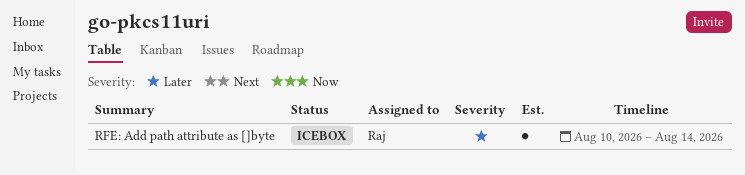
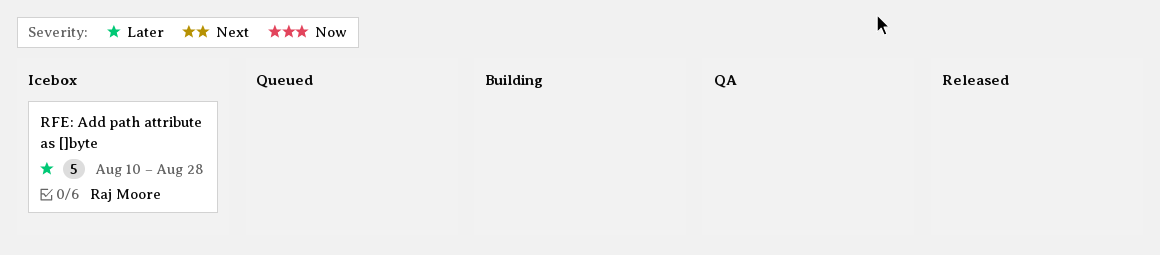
RFE: Add path attribute as []byte, estimate: 1 -> 5
RFE: Add path attribute as []byte, due: Aug 14 -> Aug 28

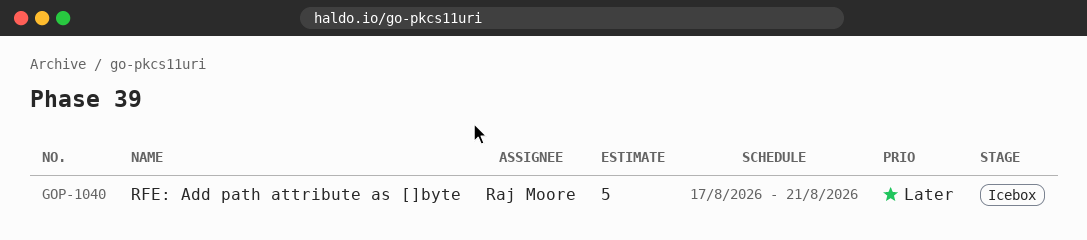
RFE: Add path attribute as []byte, start: Aug 10 -> Aug 17
RFE: Add path attribute as []byte, due: Aug 28 -> Aug 21

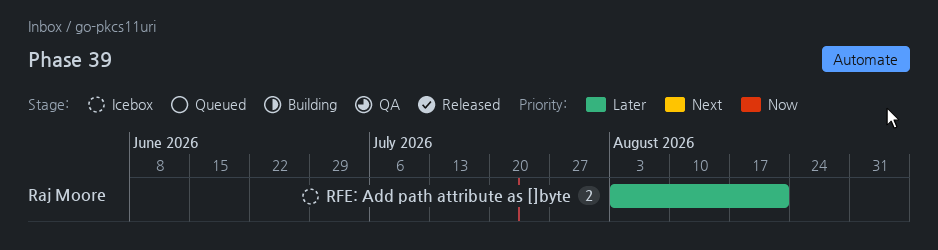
RFE: Add path attribute as []byte, estimate: 5 -> 2
RFE: Add path attribute as []byte, start: Aug 17 -> Aug 3

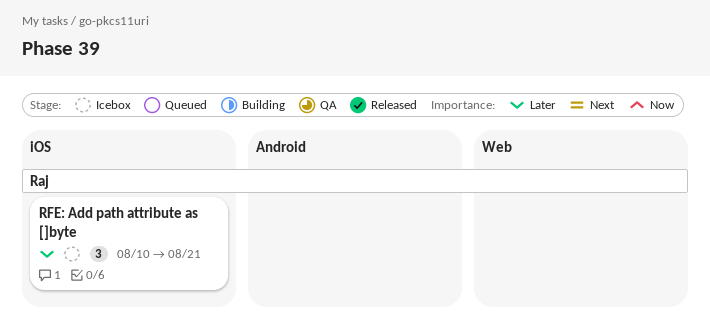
RFE: Add path attribute as []byte, estimate: 2 -> 3
RFE: Add path attribute as []byte, start: Aug 3 -> Aug 10

